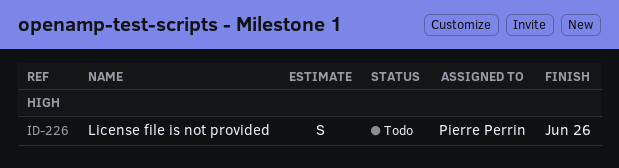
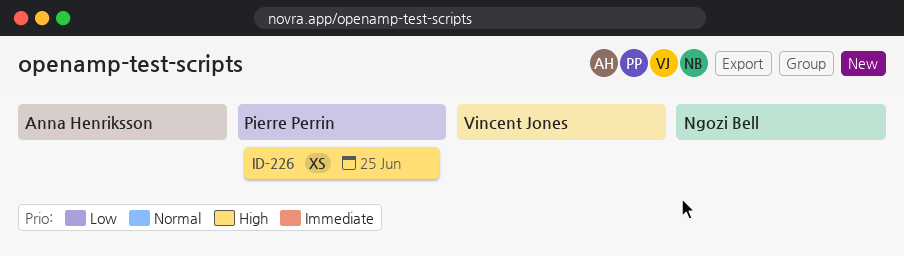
ID-226, estimate: S -> XS
ID-226, due: Jun 26 -> Jun 25

